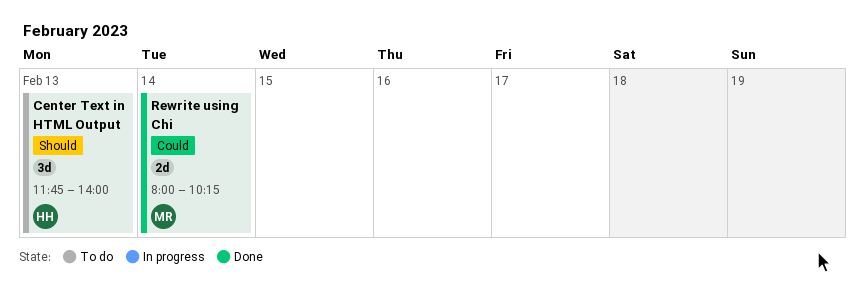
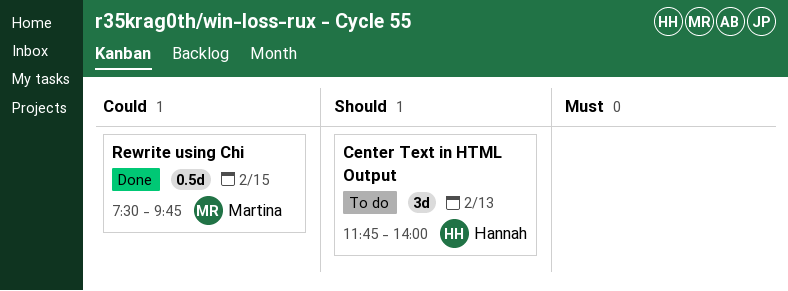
Rewrite using Chi, estimate: 2d -> 0.5d
Rewrite using Chi, day: Feb 14 -> Feb 15
Rewrite using Chi, begins: 08:00 -> 07:30
Rewrite using Chi, ends: 10:15 -> 09:45

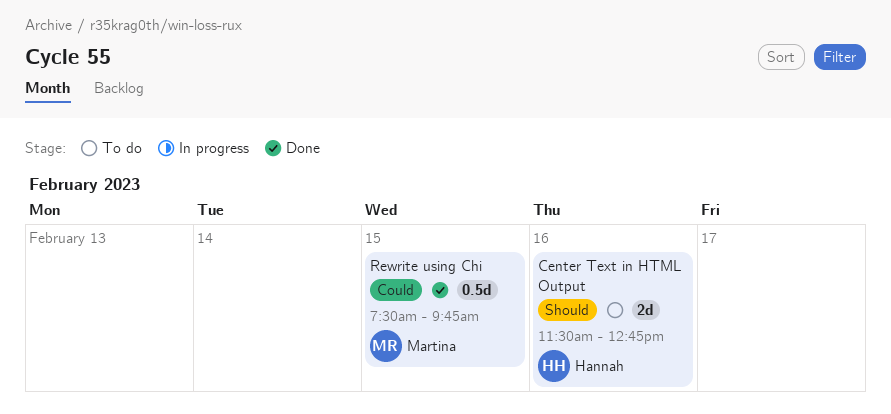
Center Text in HTML Output, estimate: 3d -> 2d
Center Text in HTML Output, day: Feb 13 -> Feb 16
Center Text in HTML Output, begins: 11:45 -> 11:30
Center Text in HTML Output, ends: 14:00 -> 12:45

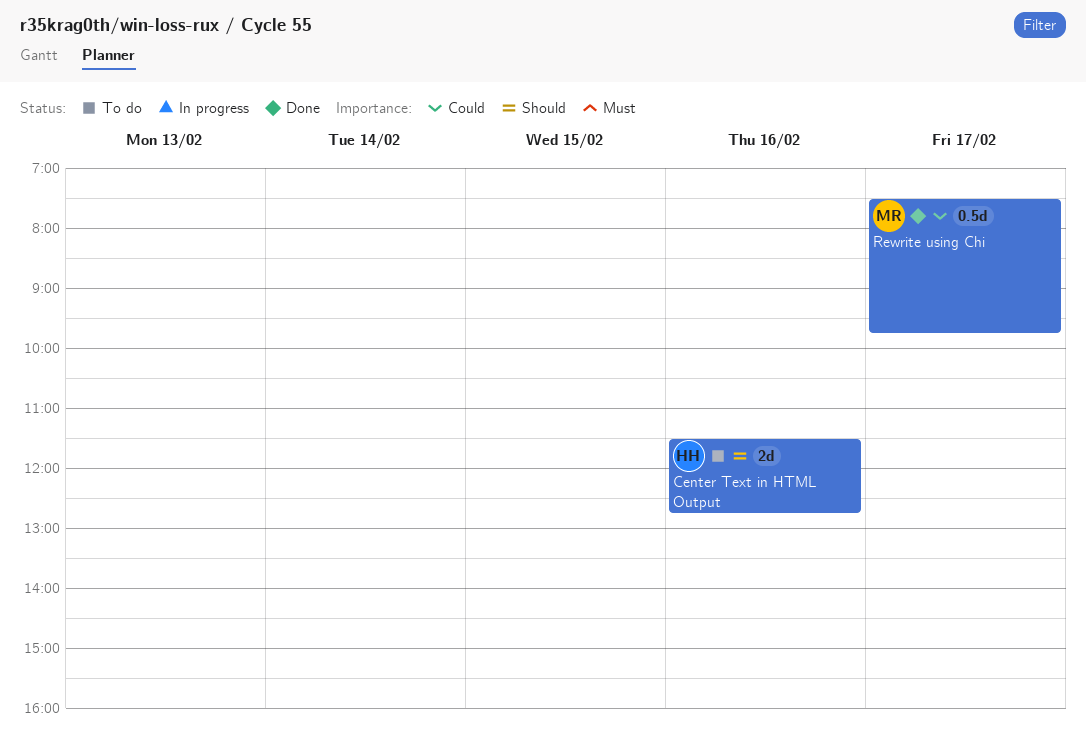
Rewrite using Chi, day: Feb 15 -> Feb 17

